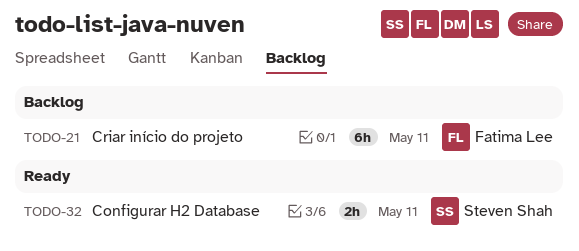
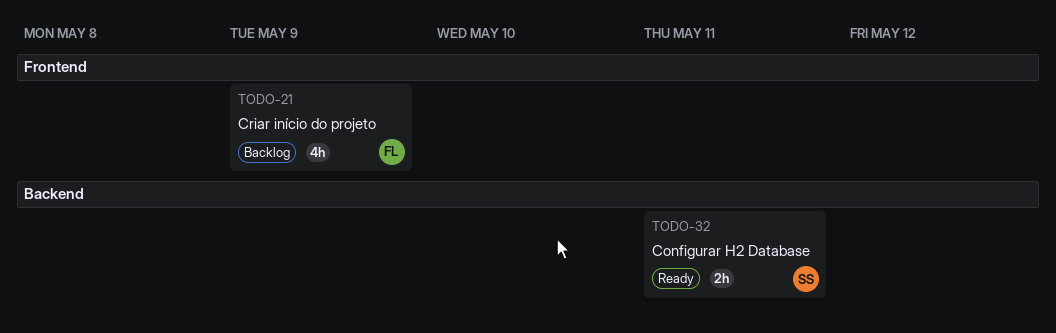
TODO-21, estimate: 6h -> 4h
TODO-21, due: May 11 -> May 9

